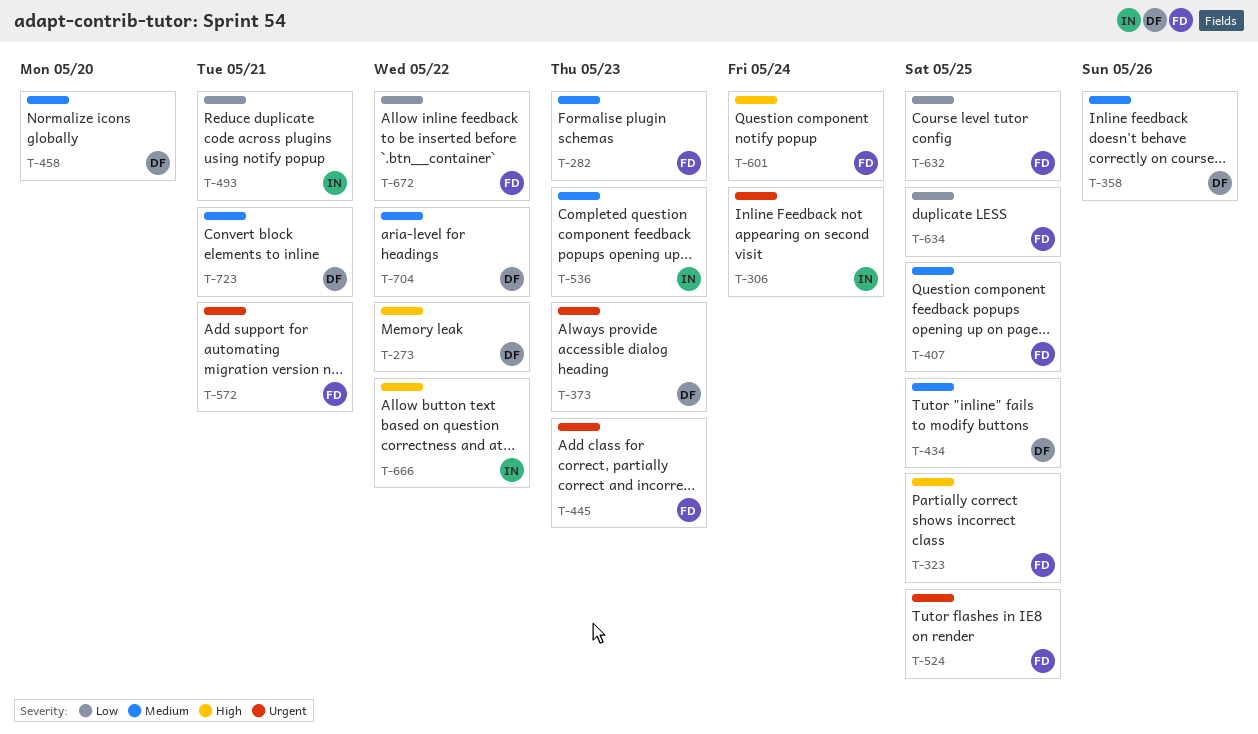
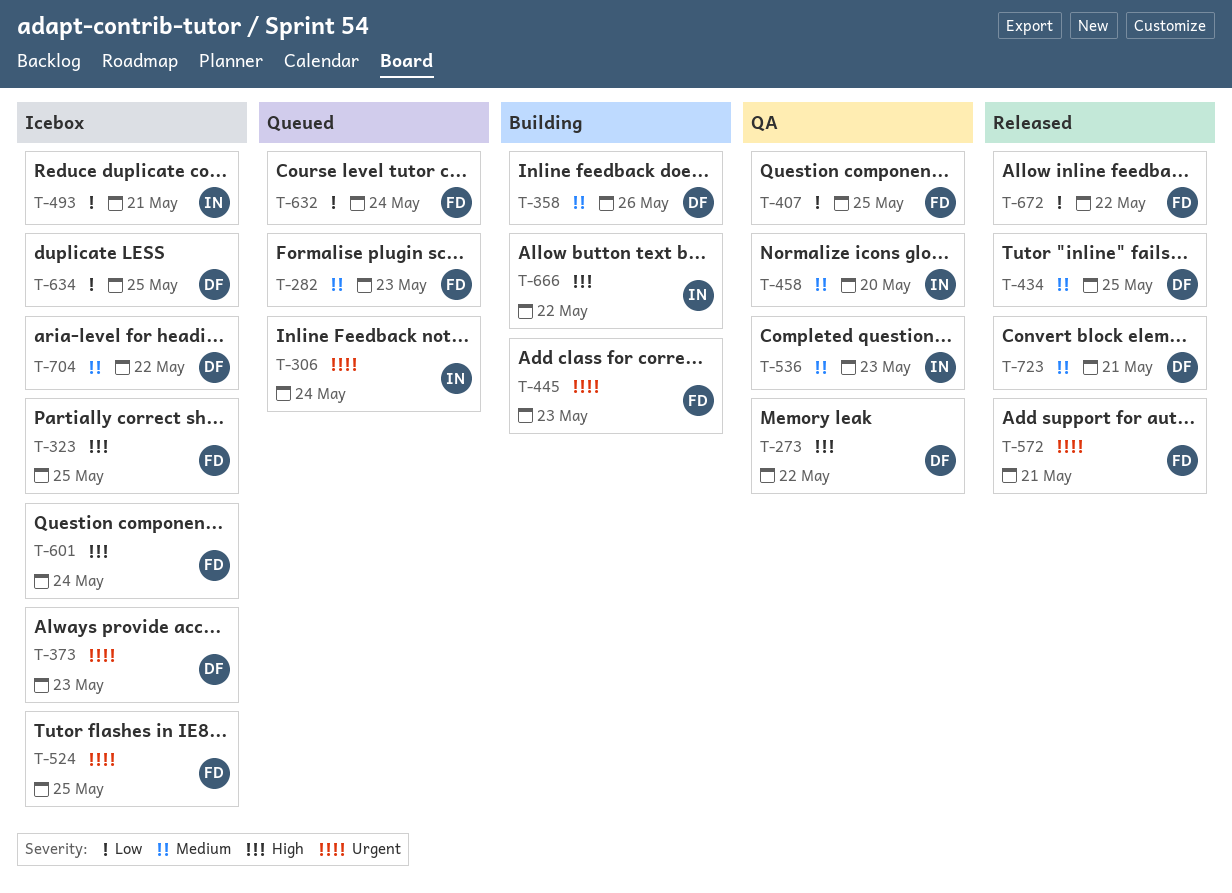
T-407, priority: Medium -> Low
T-458, owner: DF -> IN
T-632, due: May 25 -> May 24
T-634, owner: FD -> DF

